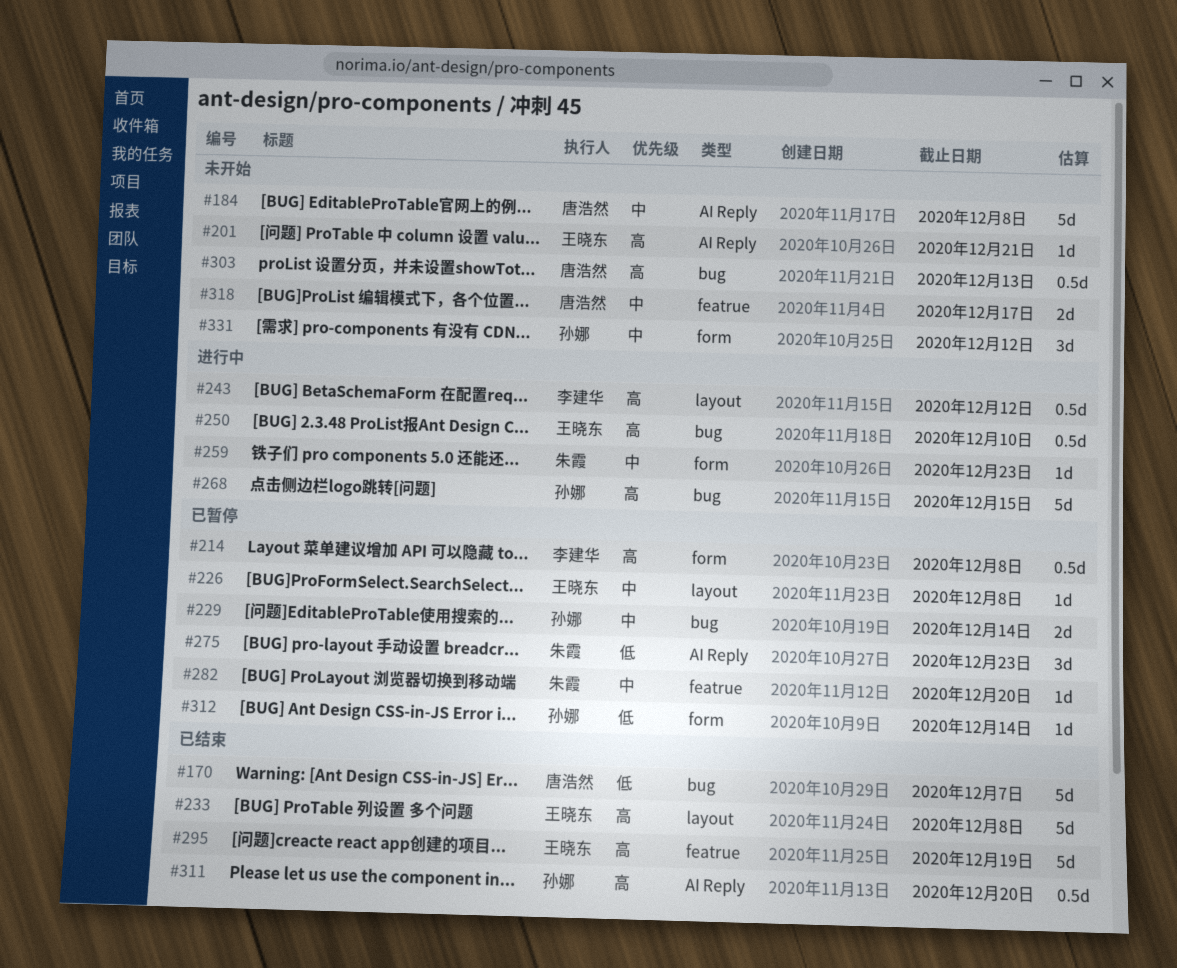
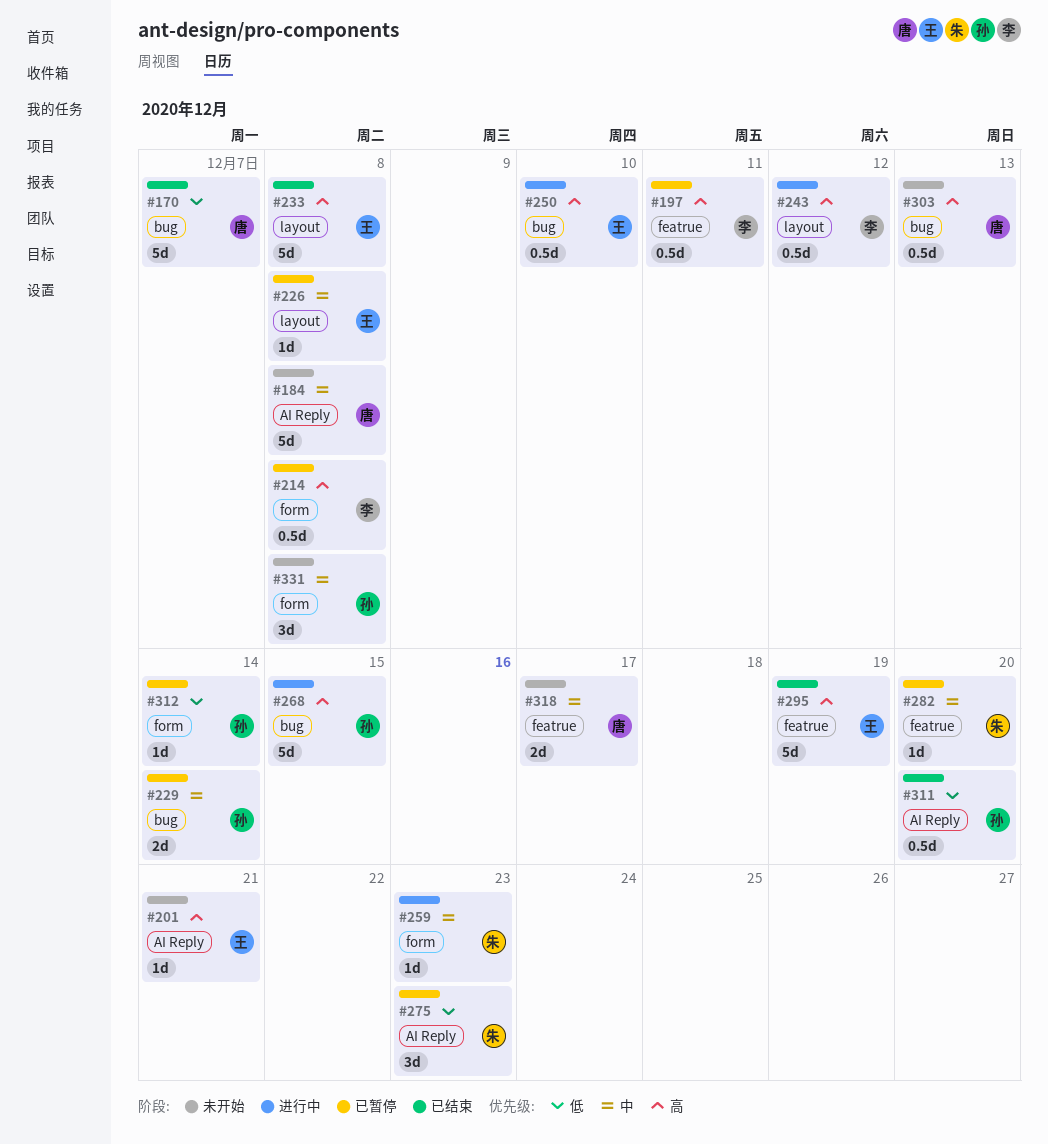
#197: none -> present
#311, priority: 高 -> 低
#331, due: Dec 12 -> Dec 8

